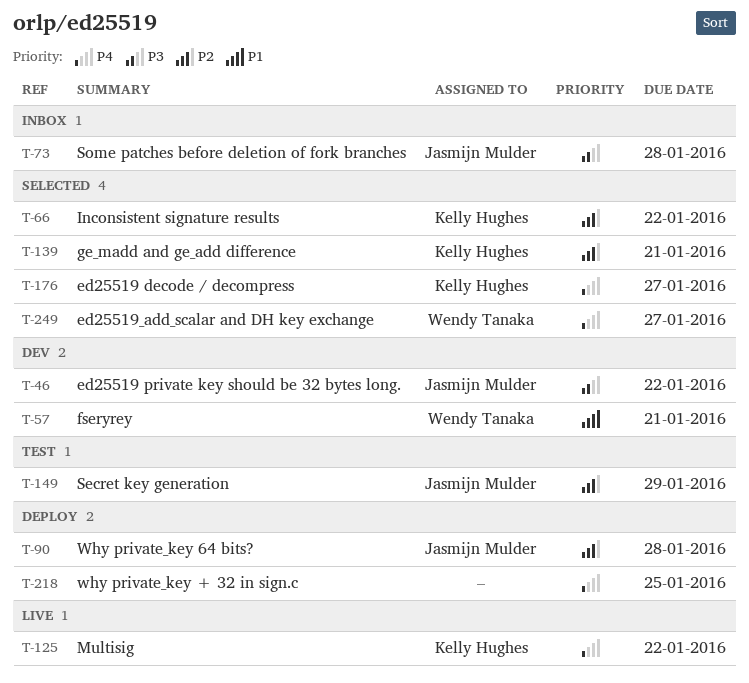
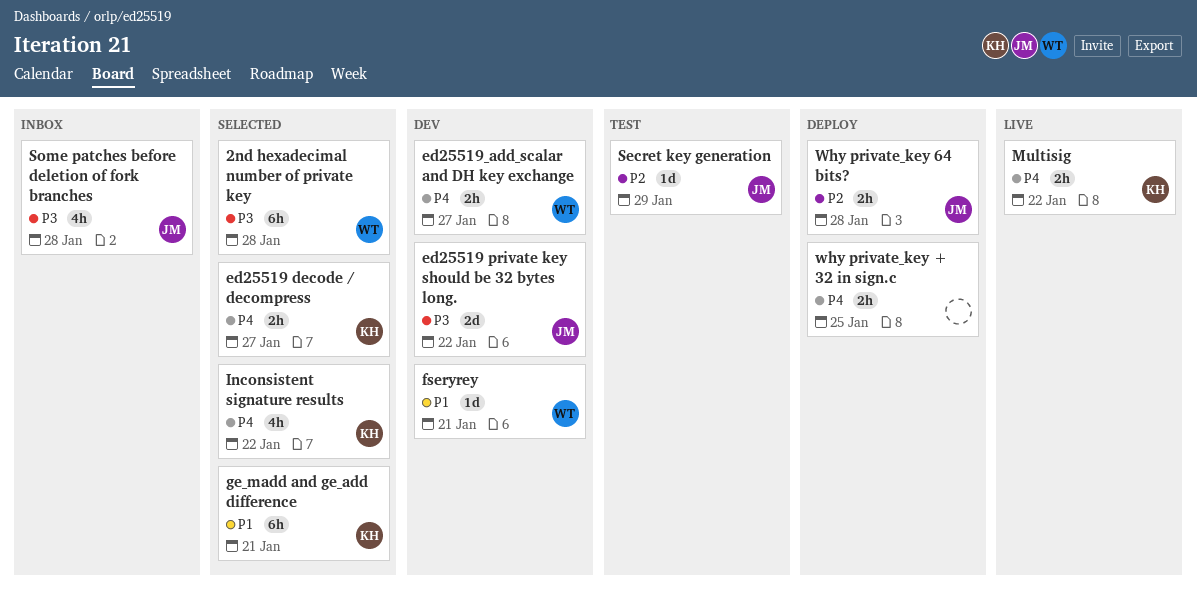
2nd hexadecimal number of private key: none -> present
ed25519_add_scalar and DH key exchange, status: Selected -> Dev
ge_madd and ge_add difference, priority: P2 -> P1
Inconsistent signature results, priority: P2 -> P4

